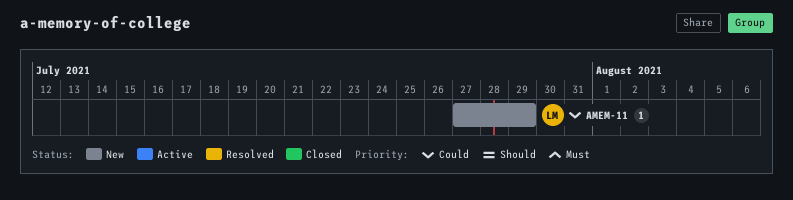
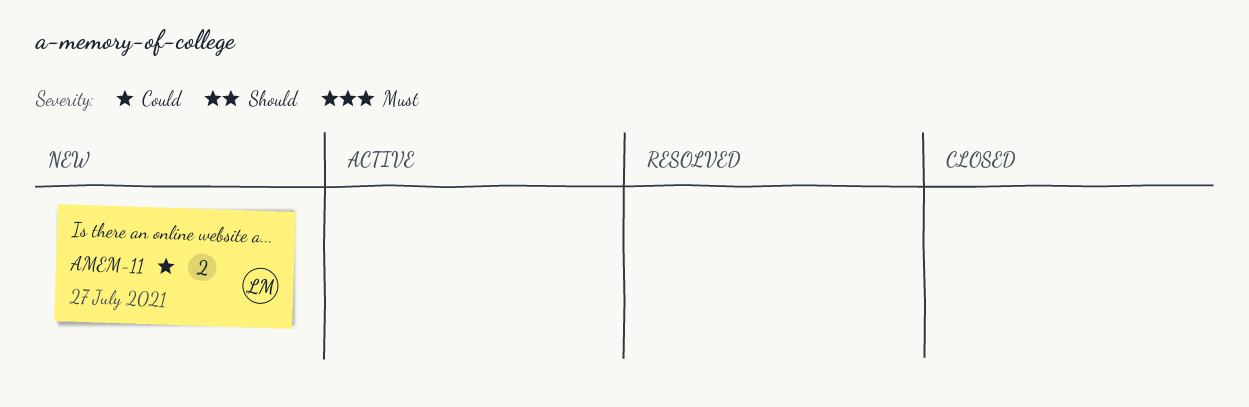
AMEM-11, estimate: 1 -> 2
AMEM-11, due: Jul 29 -> Jul 27

